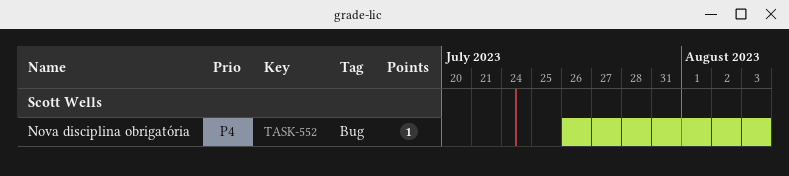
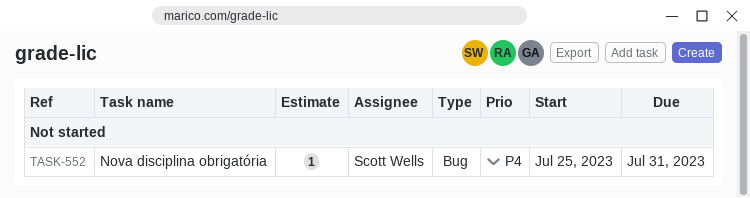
TASK-552, start: Jul 26 -> Jul 25
TASK-552, due: Aug 3 -> Jul 31

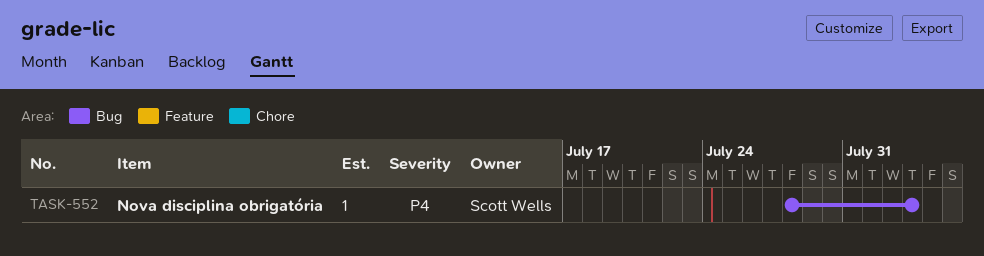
TASK-552, start: Jul 25 -> Jul 28
TASK-552, due: Jul 31 -> Aug 3

